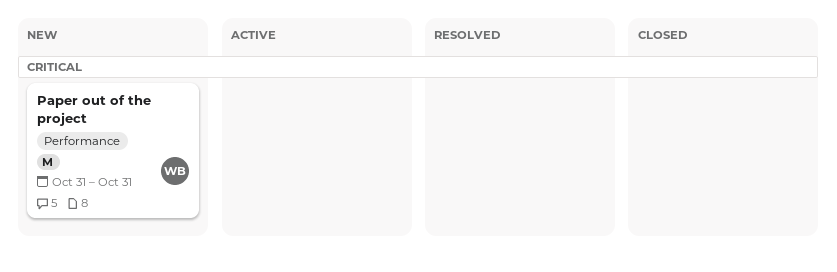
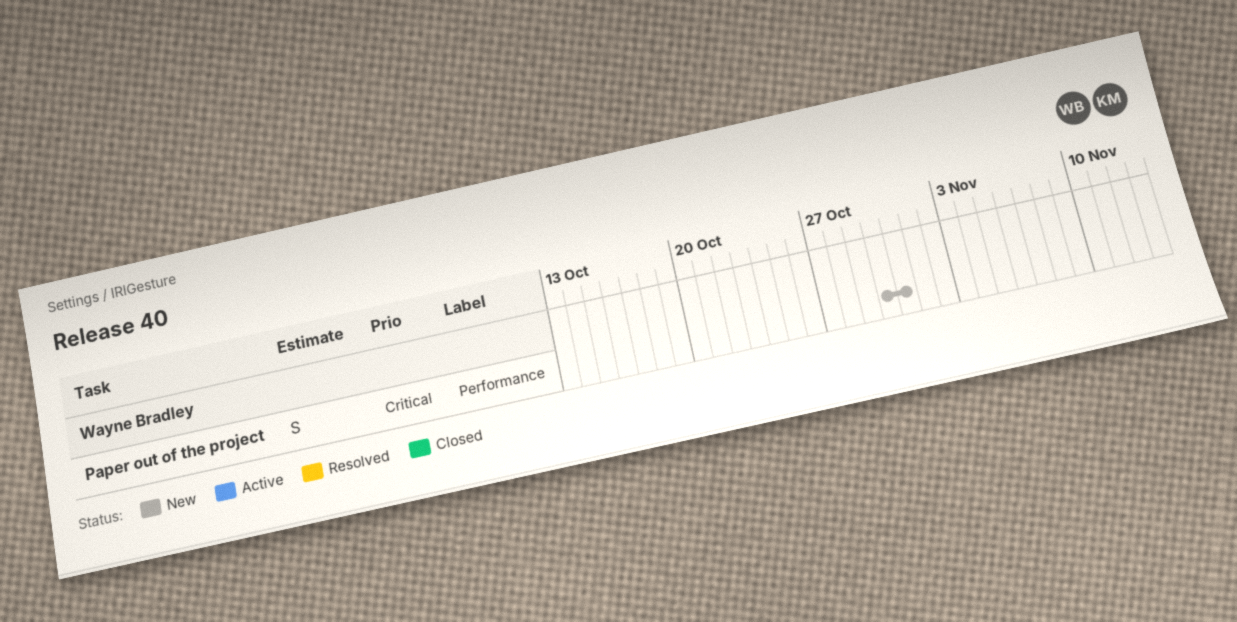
Paper out of the project, estimate: M -> S
Paper out of the project, start: Oct 31 -> Oct 30

